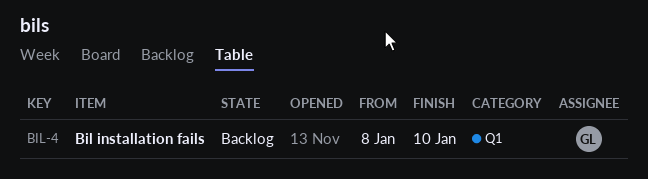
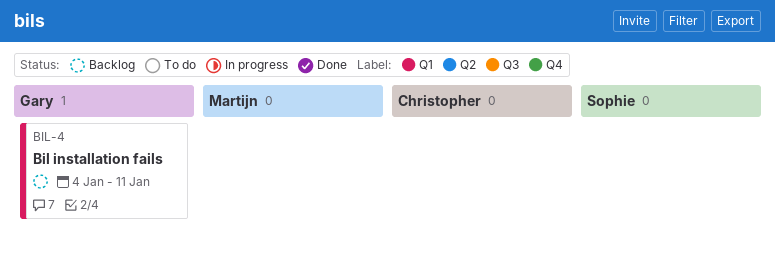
BIL-4, start: Jan 8 -> Jan 4
BIL-4, due: Jan 10 -> Jan 11

